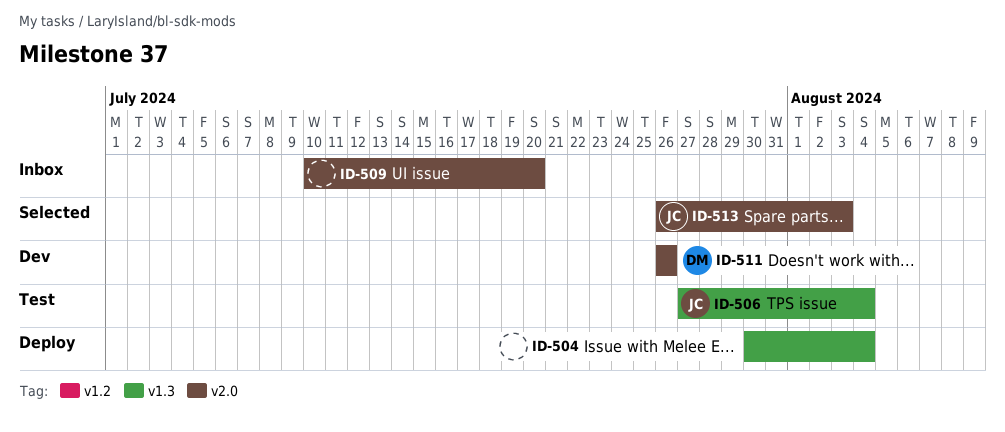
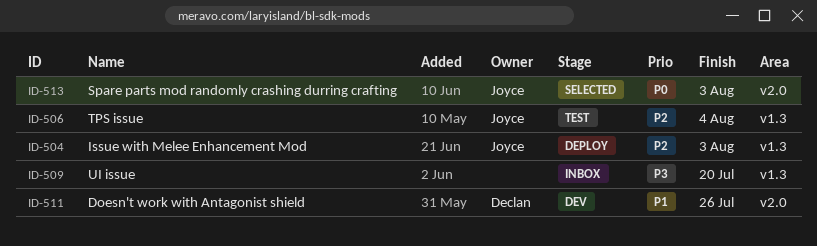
ID-504, owner: none -> Joyce
ID-504, due: Aug 4 -> Aug 3
ID-509, label: v2.0 -> v1.3

